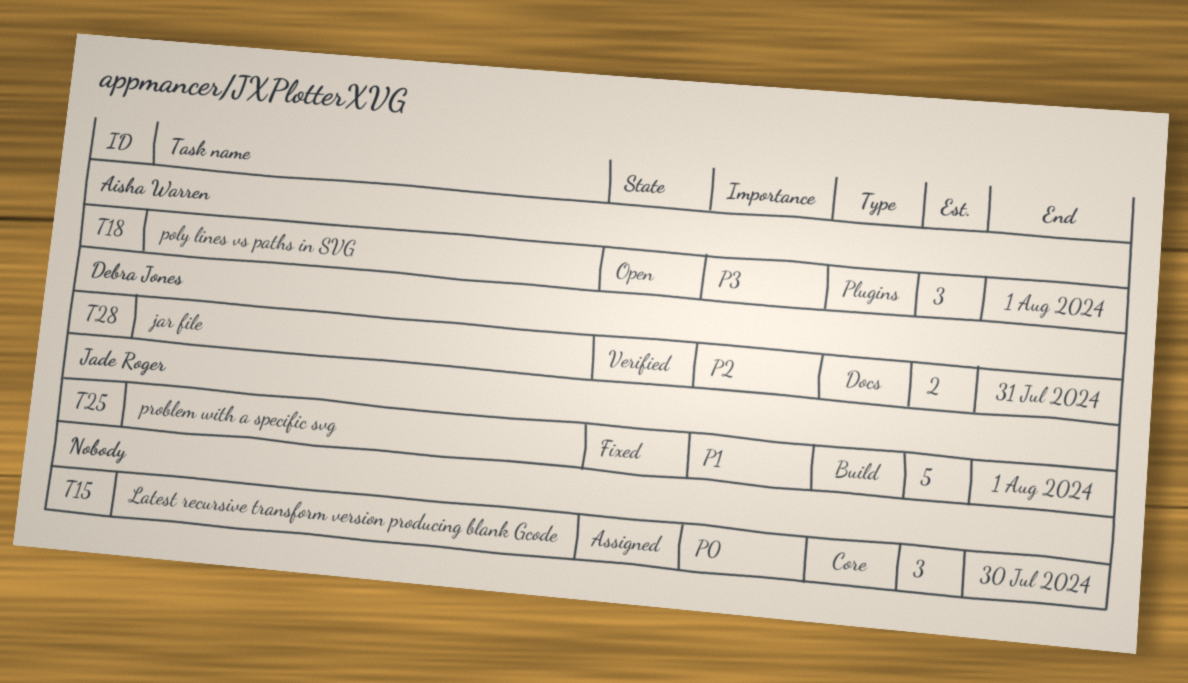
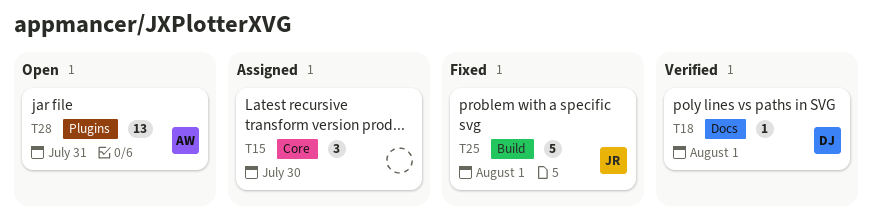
T18, status: Open -> Verified
T18, owner: Aisha Warren -> Debra Jones
T18, label: Plugins -> Docs
T18, estimate: 3 -> 1
T28, status: Verified -> Open
T28, owner: Debra Jones -> Aisha Warren
T28, label: Docs -> Plugins
T28, estimate: 2 -> 13

